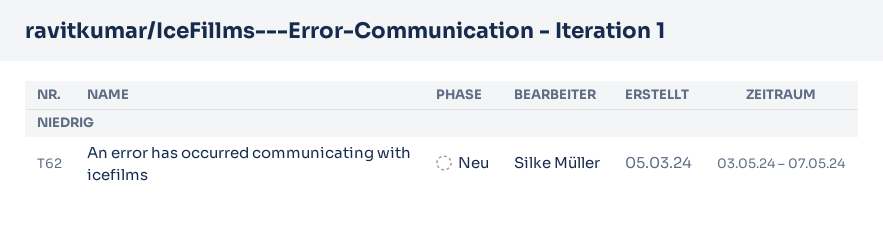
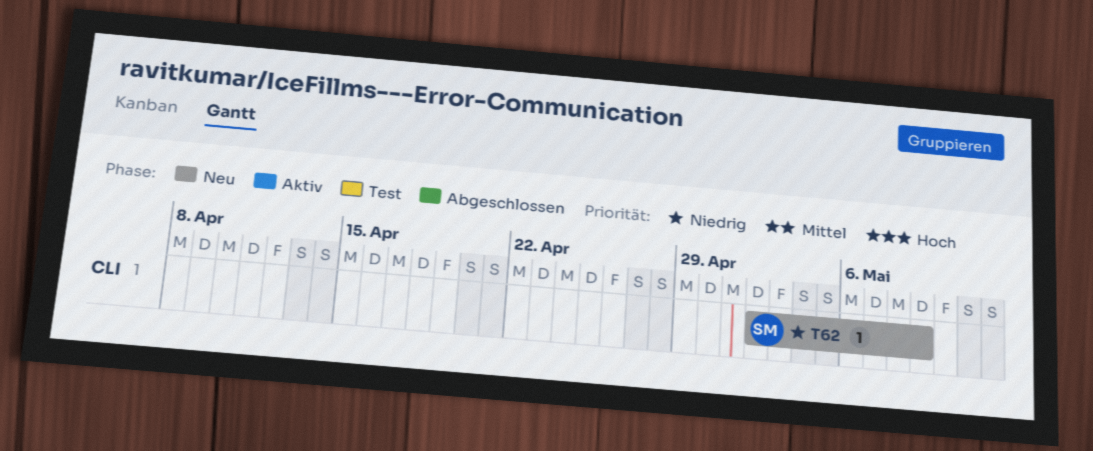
T62, start: May 3 -> May 2
T62, due: May 7 -> May 9

